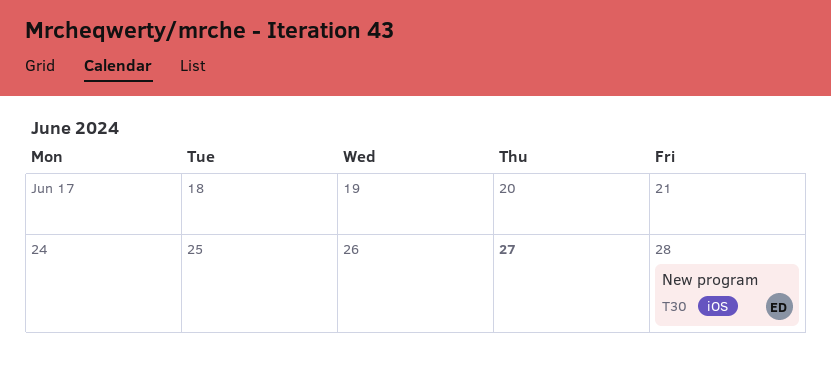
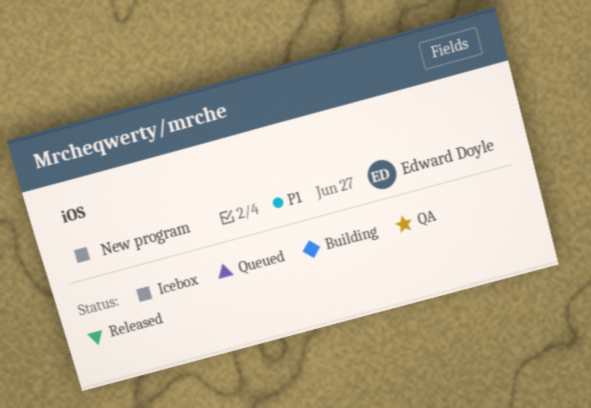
New program, due: Jun 28 -> Jun 27

